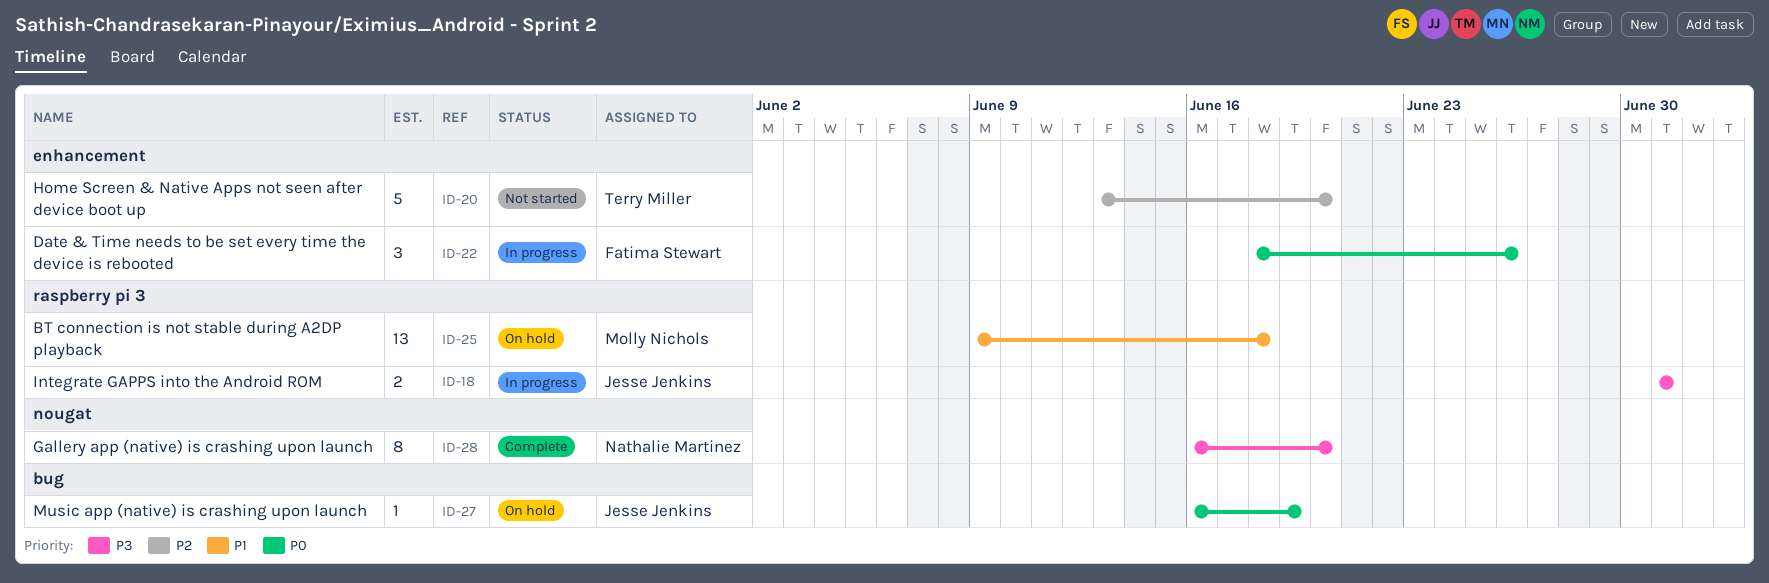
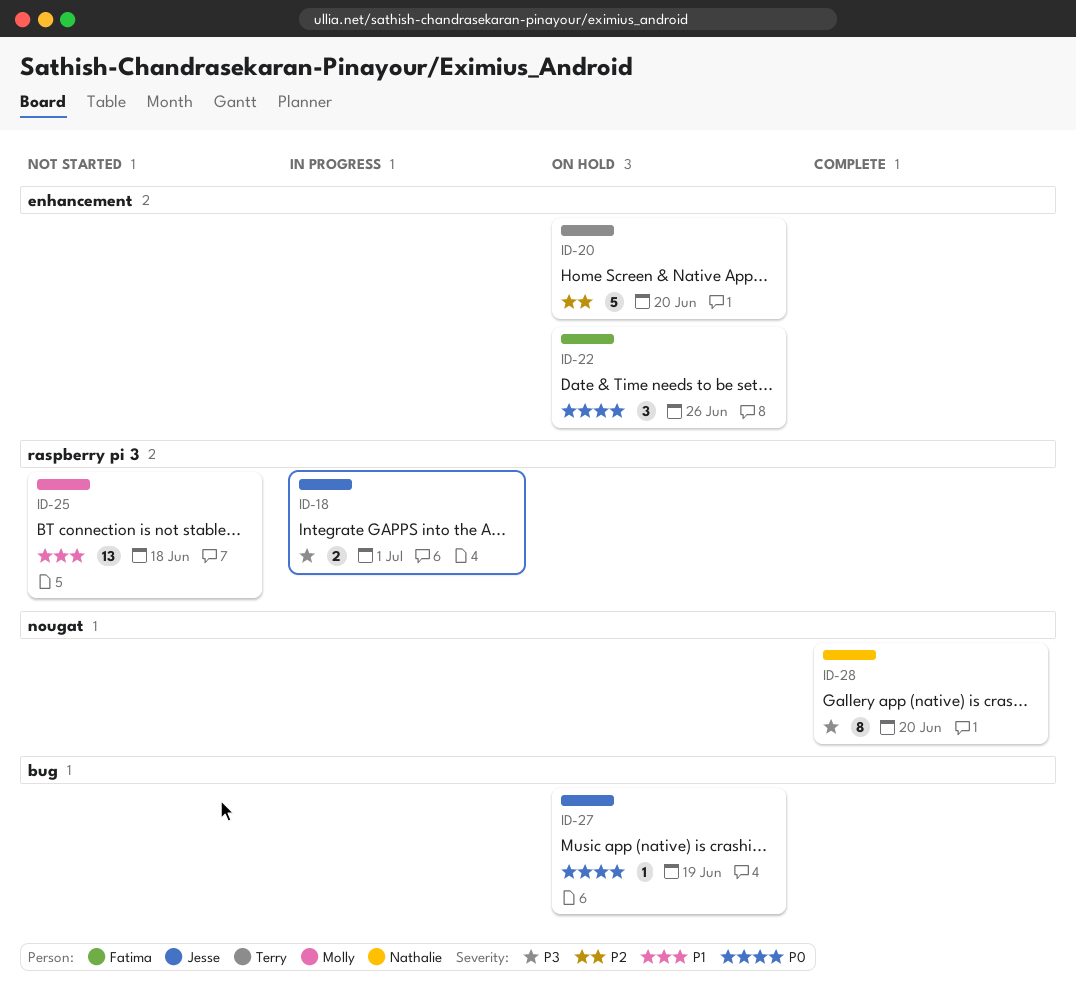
ID-20, status: Not started -> On hold
ID-22, status: In progress -> On hold
ID-25, status: On hold -> Not started

